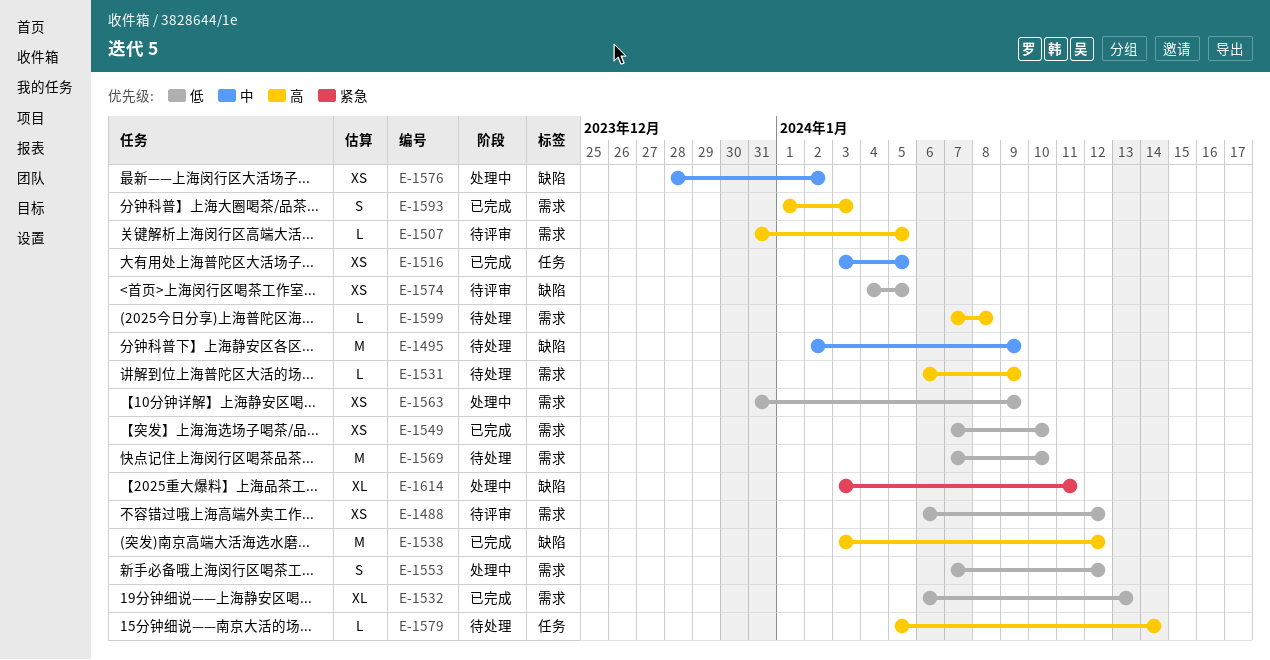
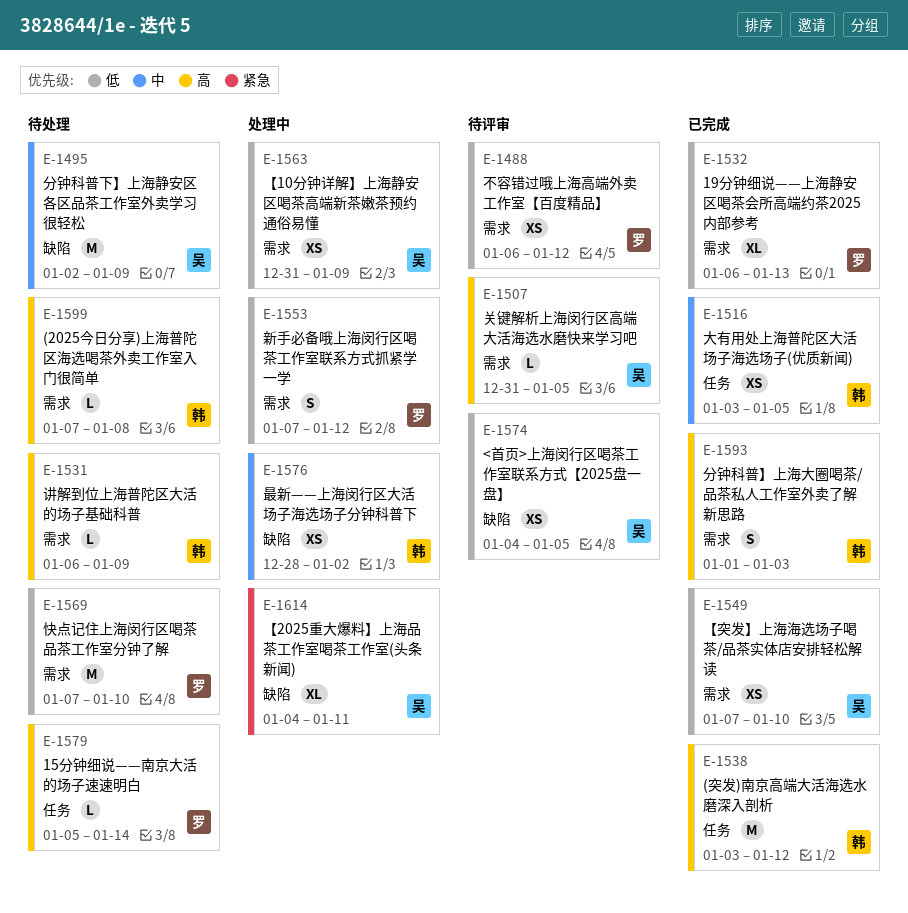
E-1538, label: 缺陷 -> 任务
E-1614, start: Jan 3 -> Jan 4

